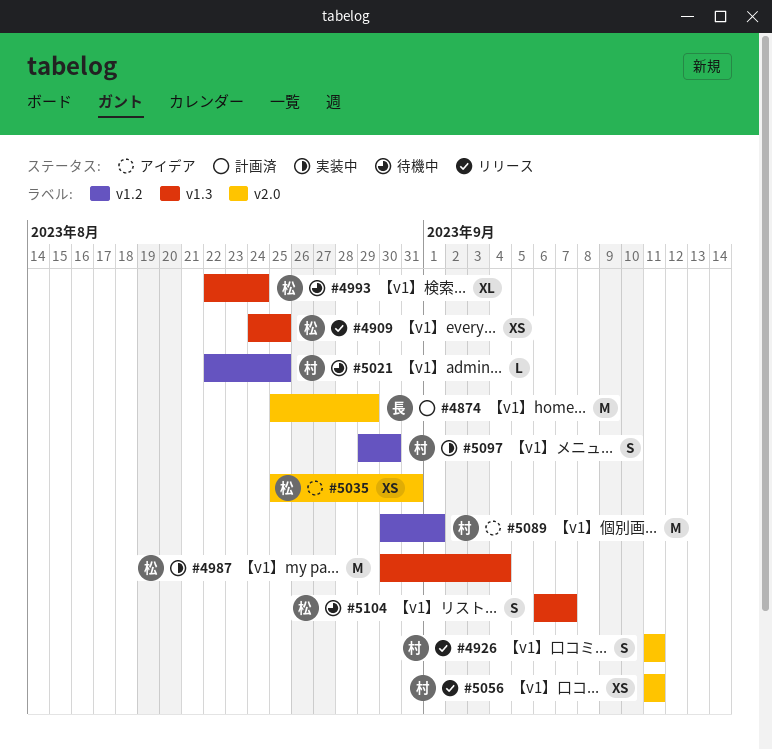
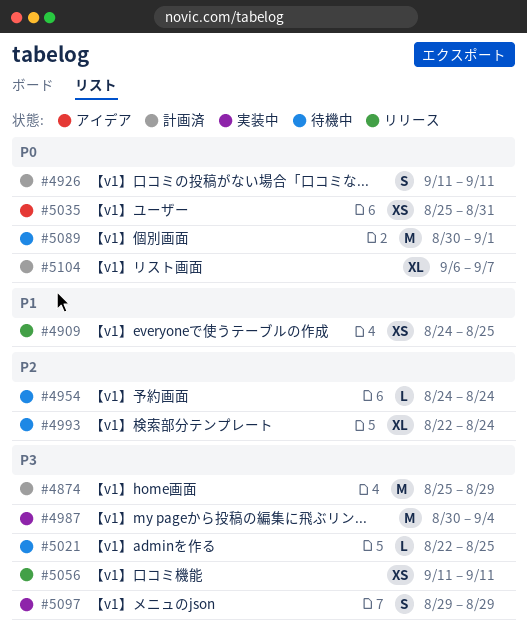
#4926, status: リリース -> 計画済
#4954: none -> present
#5089, status: アイデア -> 待機中
#5097, due: Aug 30 -> Aug 29
#5104, status: 待機中 -> 計画済
#5104, estimate: S -> XL

